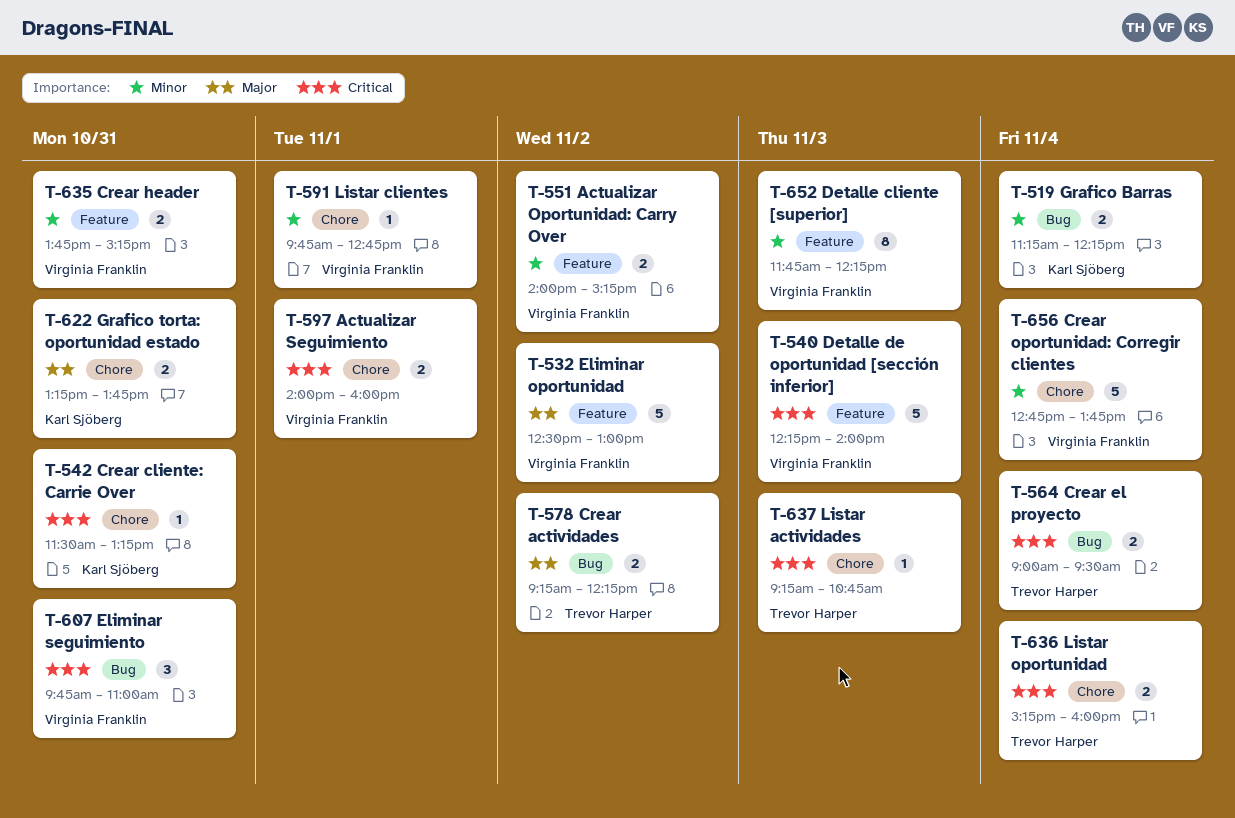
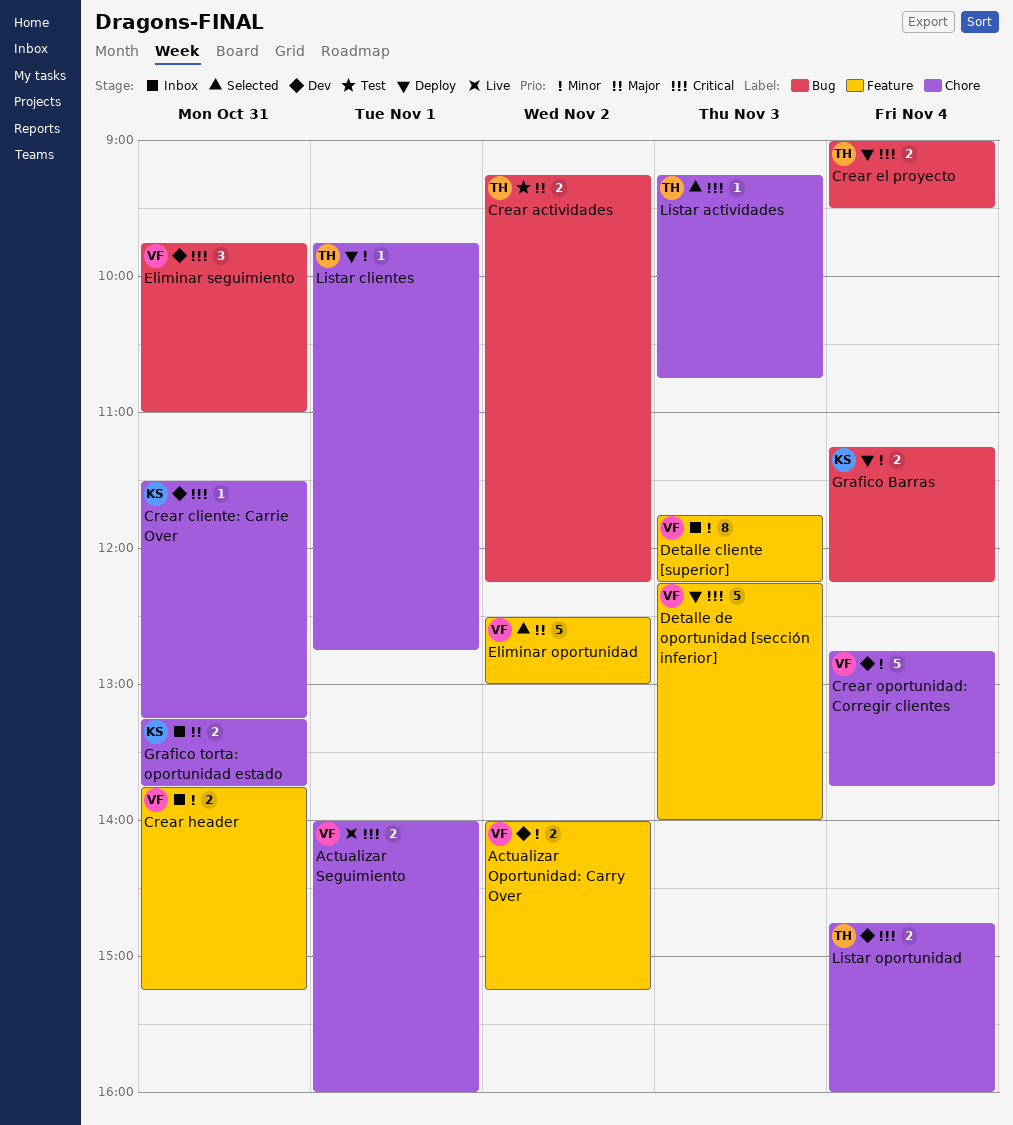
Listar clientes, owner: Virginia Franklin -> Trevor Harper
Listar oportunidad, begins: 15:15 -> 14:45

